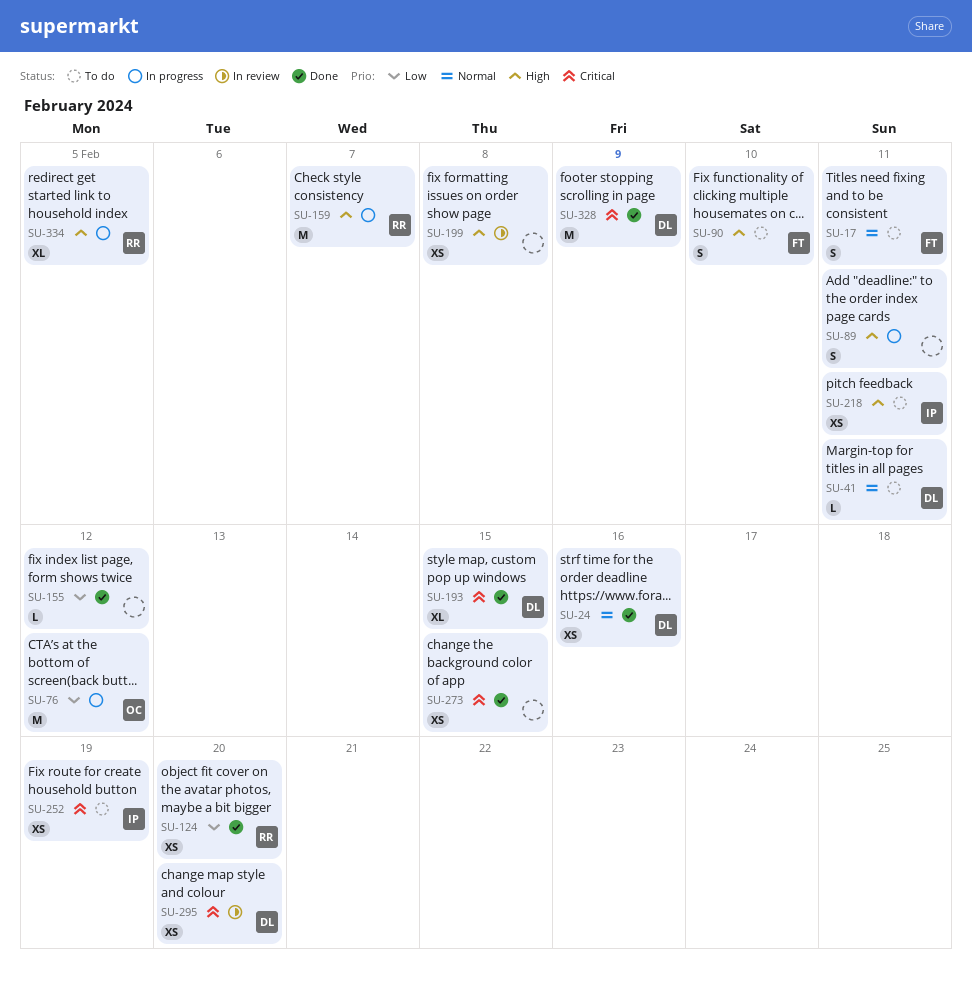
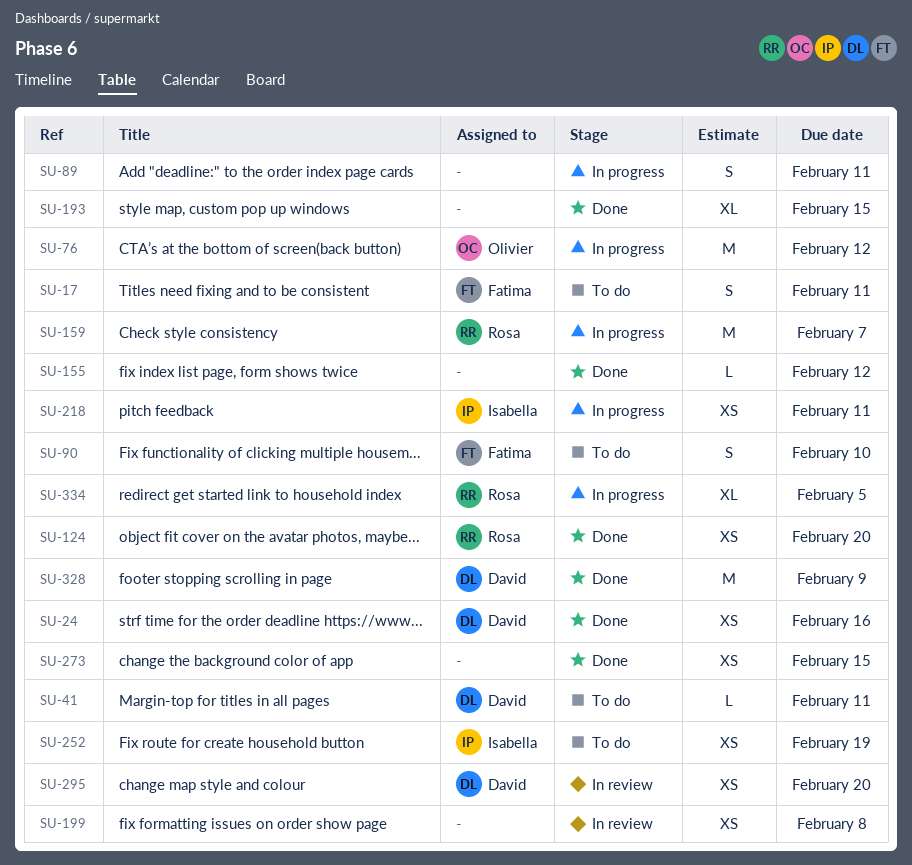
SU-193, owner: David -> none
SU-218, status: To do -> In progress

